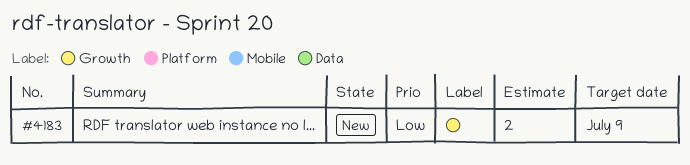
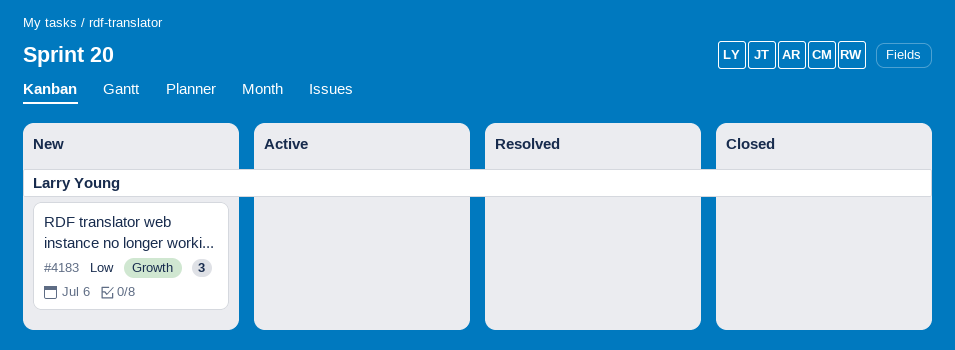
#4183, estimate: 2 -> 3
#4183, due: Jul 9 -> Jul 6

